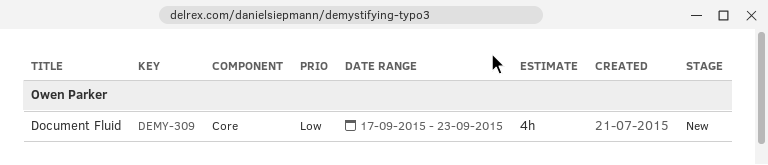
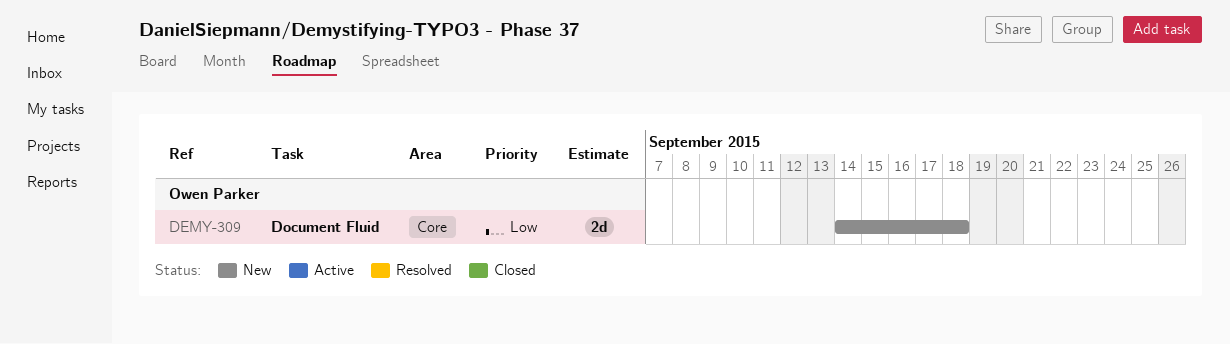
DEMY-309, estimate: 4h -> 2d
DEMY-309, start: Sep 17 -> Sep 14
DEMY-309, due: Sep 23 -> Sep 18

